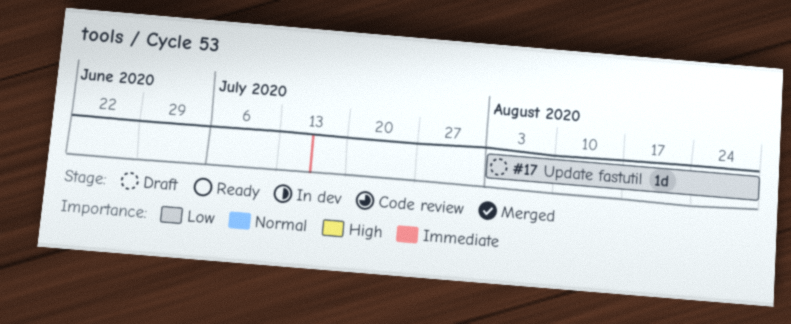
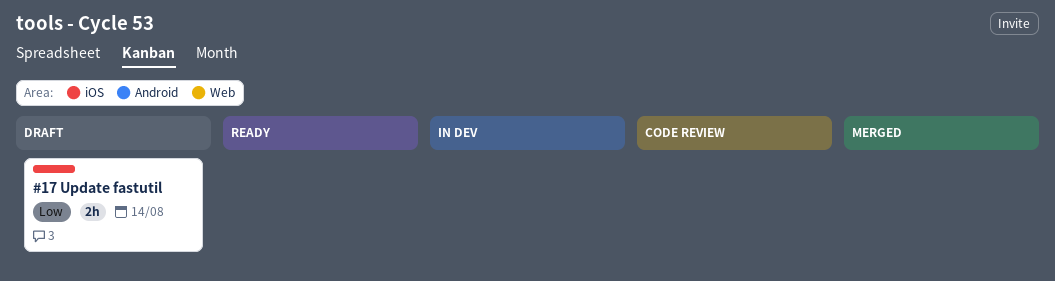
#17, estimate: 1d -> 2h
#17, due: Aug 28 -> Aug 14

